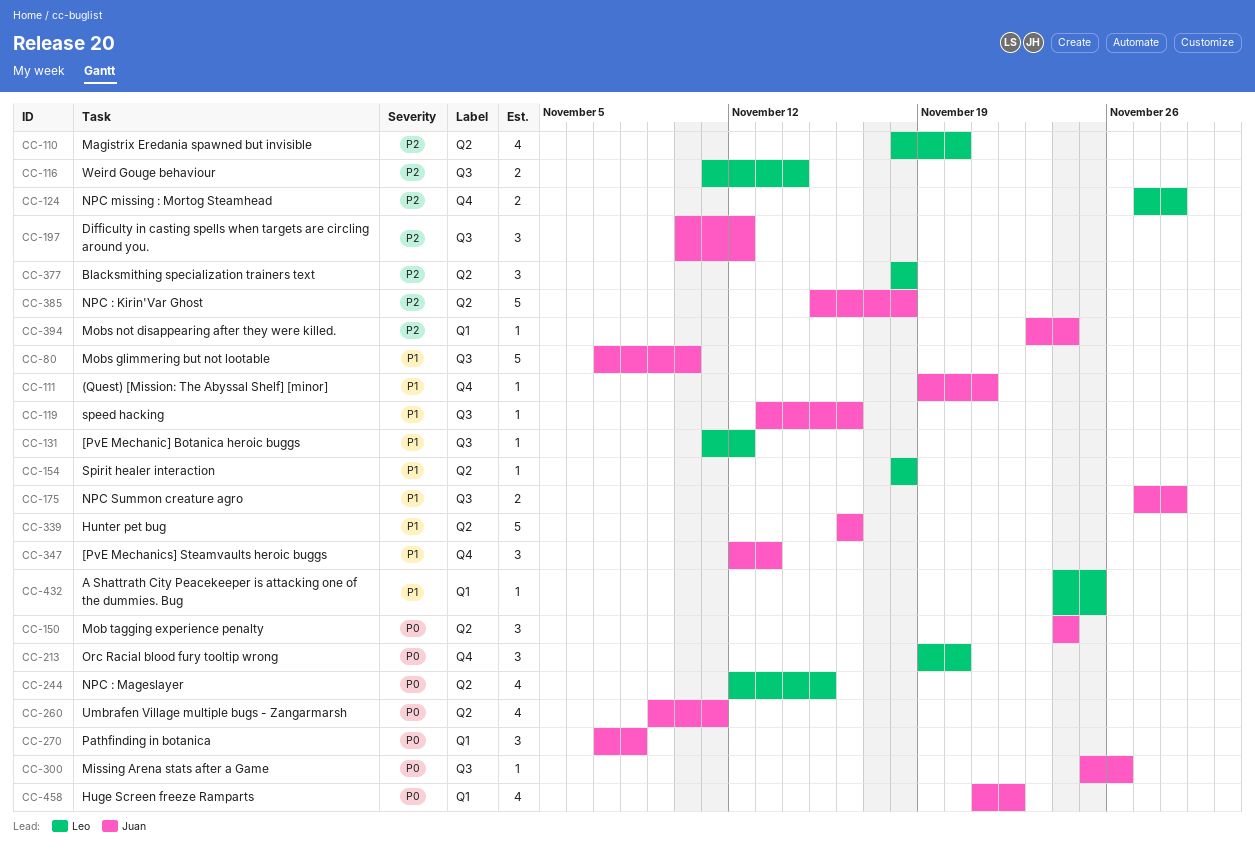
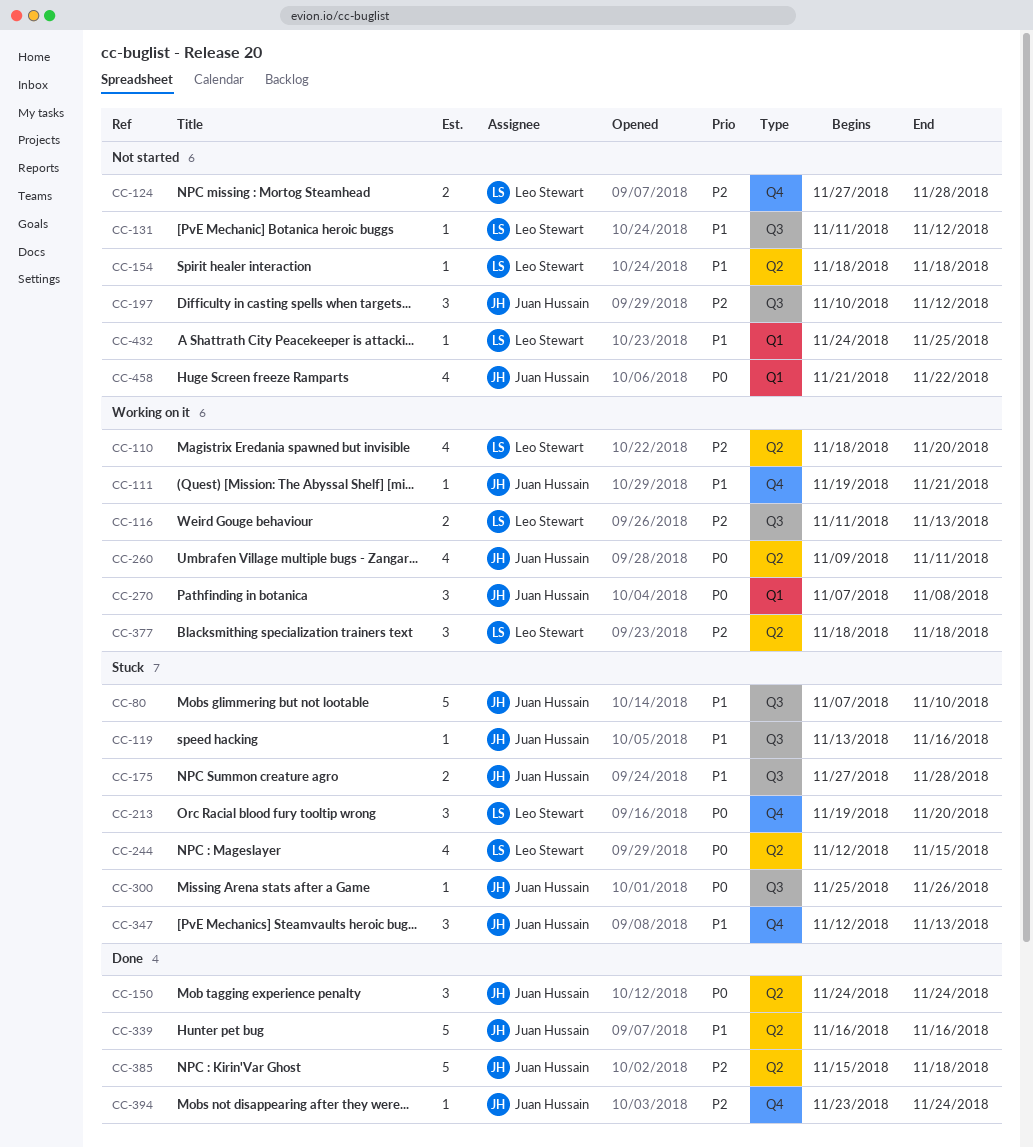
CC-116, due: Nov 14 -> Nov 13
CC-394, label: Q1 -> Q4

